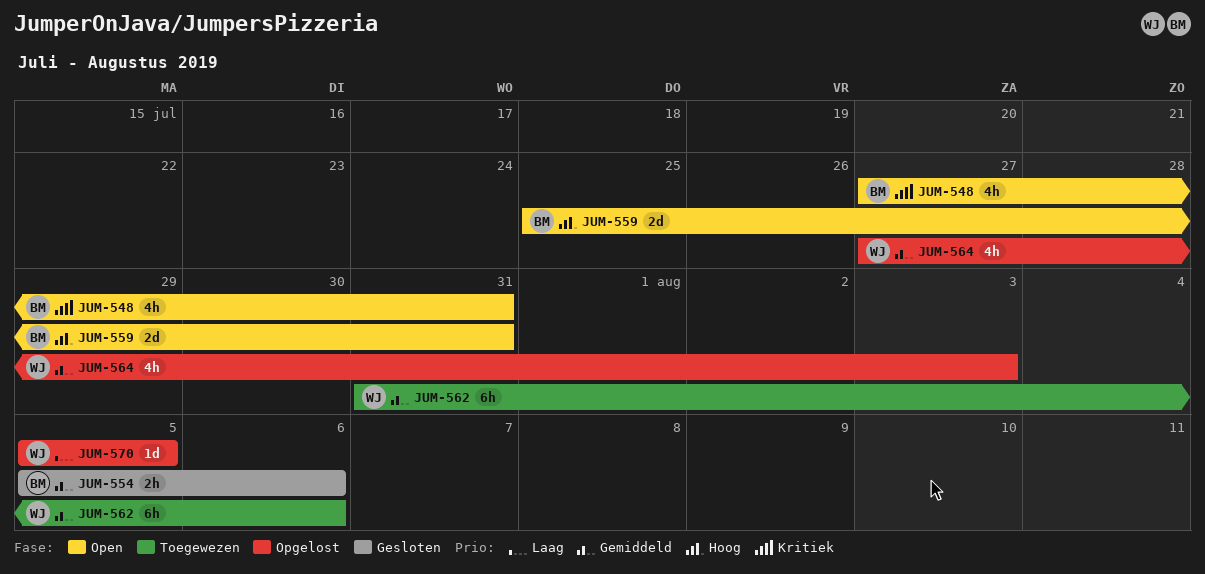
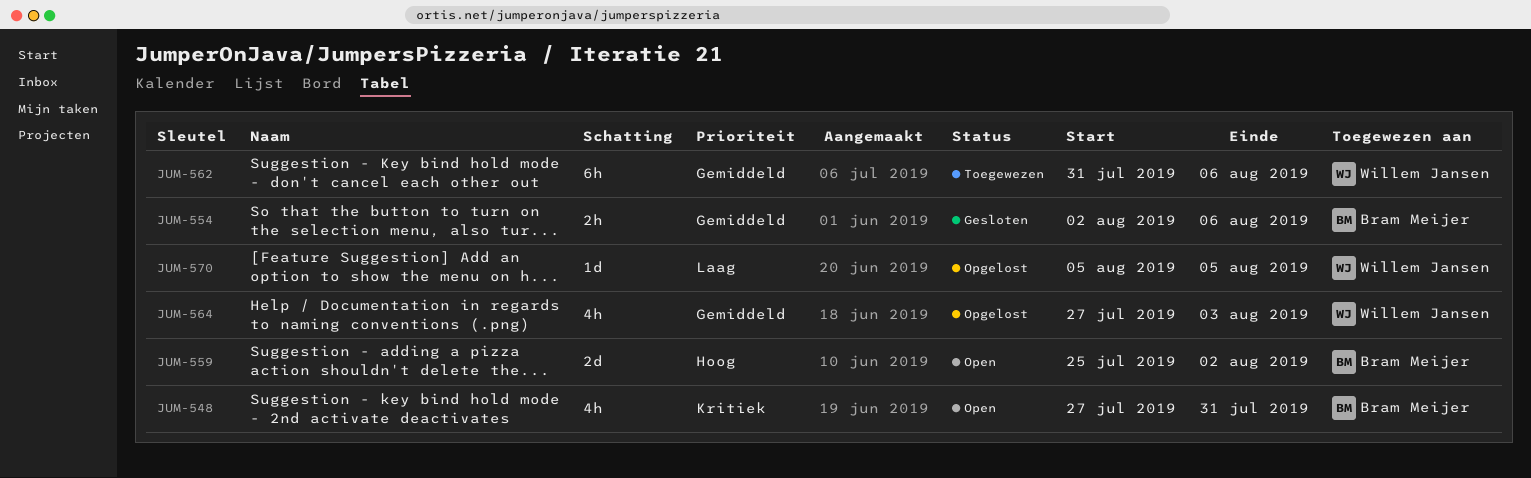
JUM-554, start: Aug 5 -> Aug 2
JUM-559, due: Jul 31 -> Aug 2

